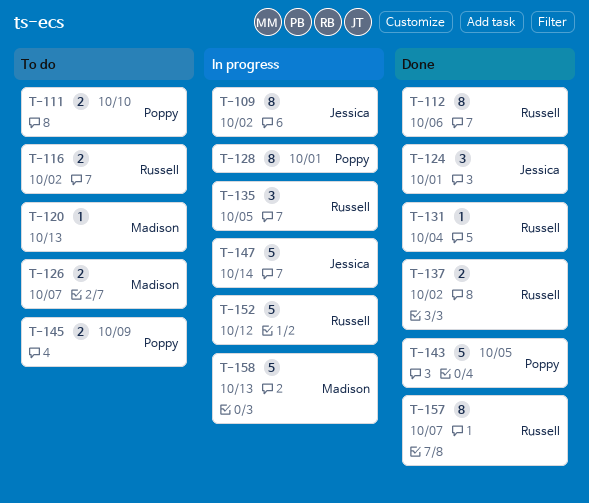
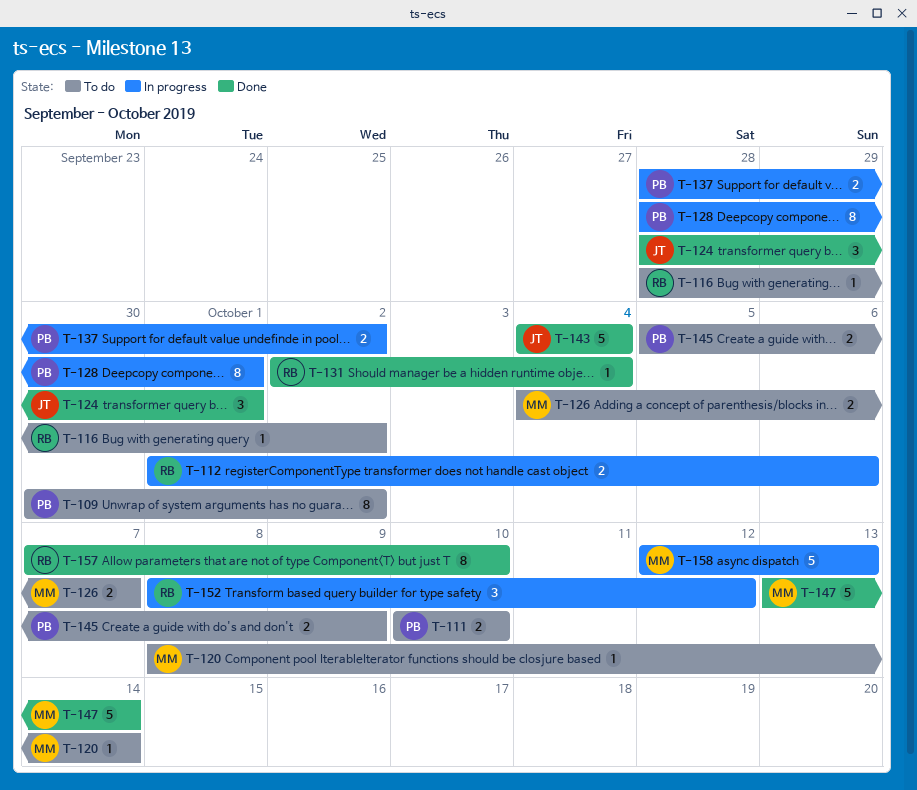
T-109, status: In progress -> To do
T-109, owner: Jessica -> Poppy
T-112, status: Done -> In progress
T-112, estimate: 8 -> 2
T-116, estimate: 2 -> 1
T-120, due: Oct 13 -> Oct 14
T-135: present -> none
T-137, status: Done -> In progress
T-137, owner: Russell -> Poppy
T-143, owner: Poppy -> Jessica
T-143, due: Oct 5 -> Oct 4
T-147, status: In progress -> Done
T-147, owner: Jessica -> Madison
T-152, estimate: 5 -> 3
T-157, due: Oct 7 -> Oct 10

